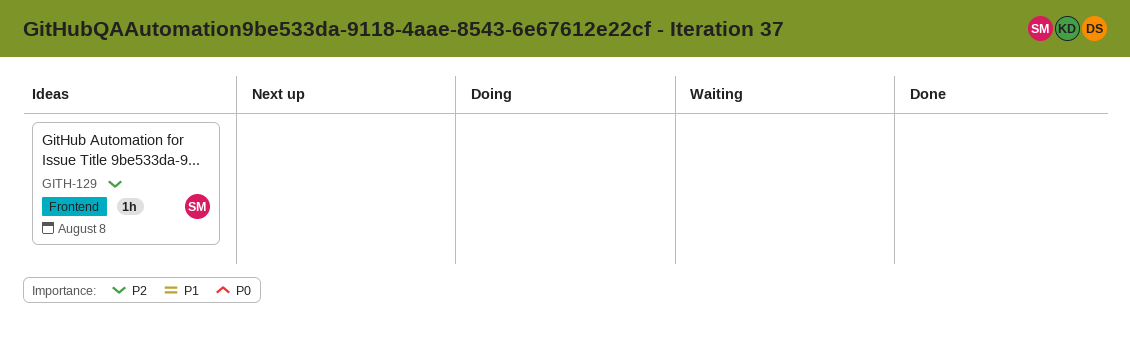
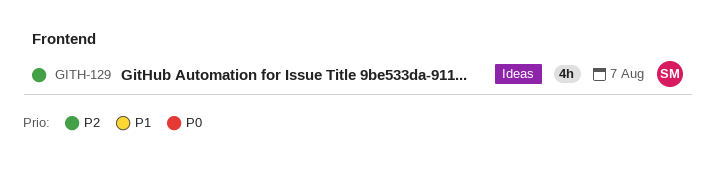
GITH-129, estimate: 1h -> 4h
GITH-129, due: Aug 8 -> Aug 7

